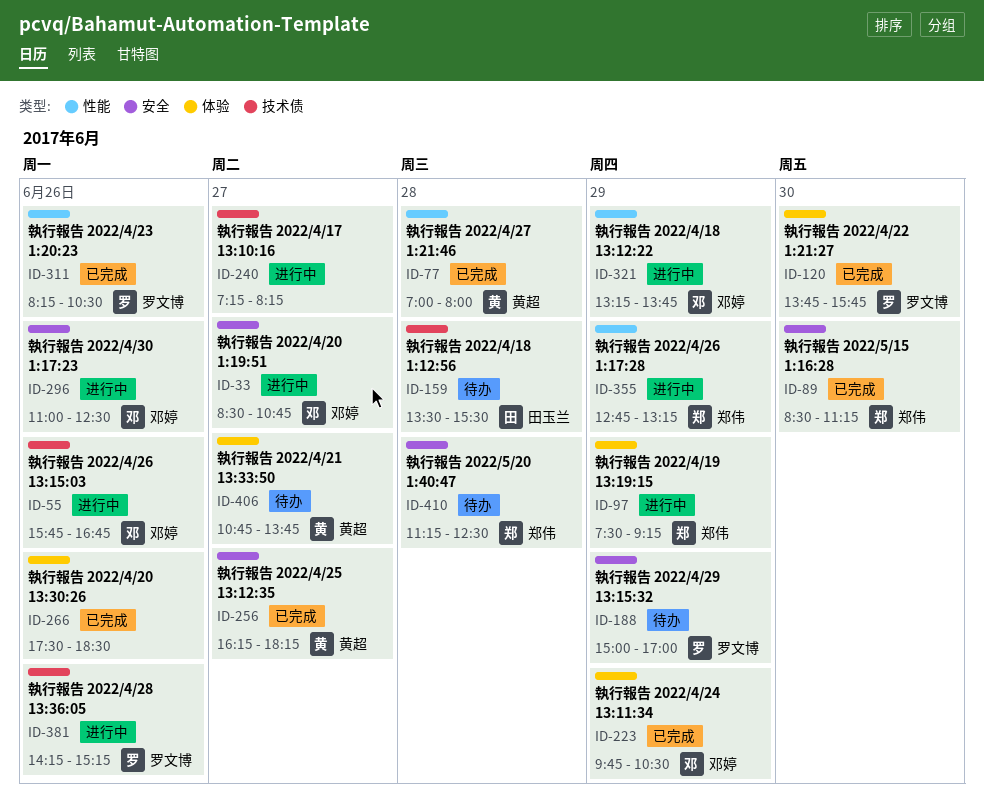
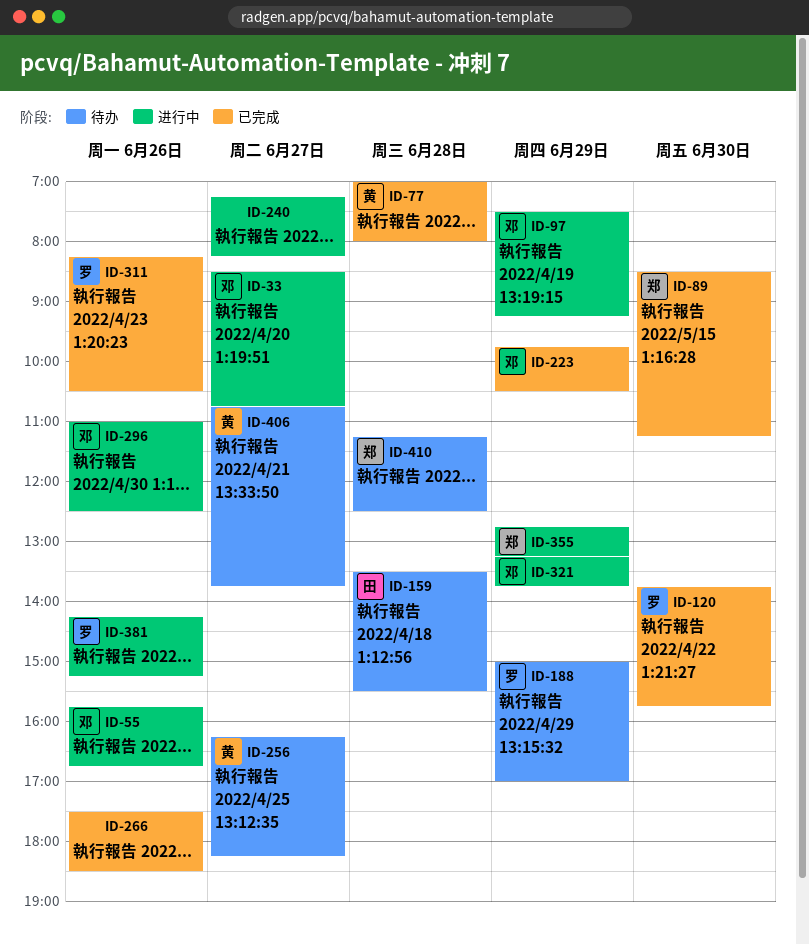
ID-97, owner: 郑伟 -> 邓婷
ID-256, status: 已完成 -> 待办

